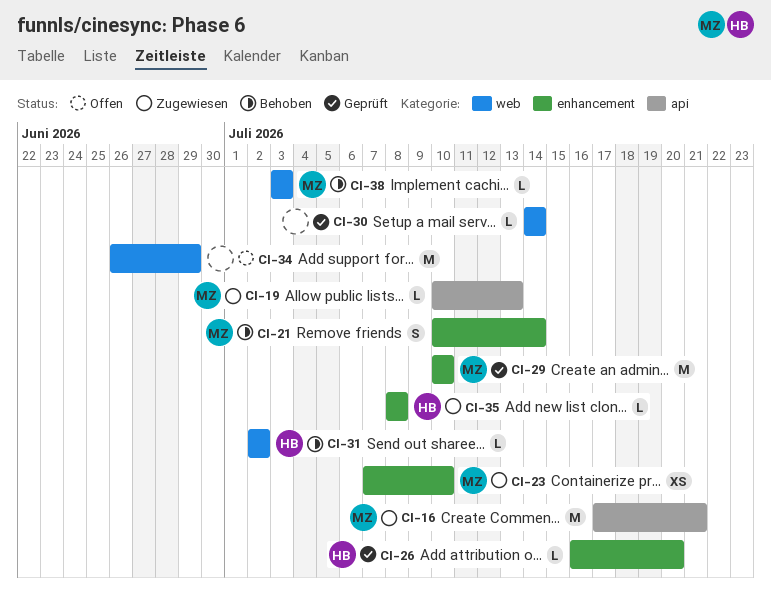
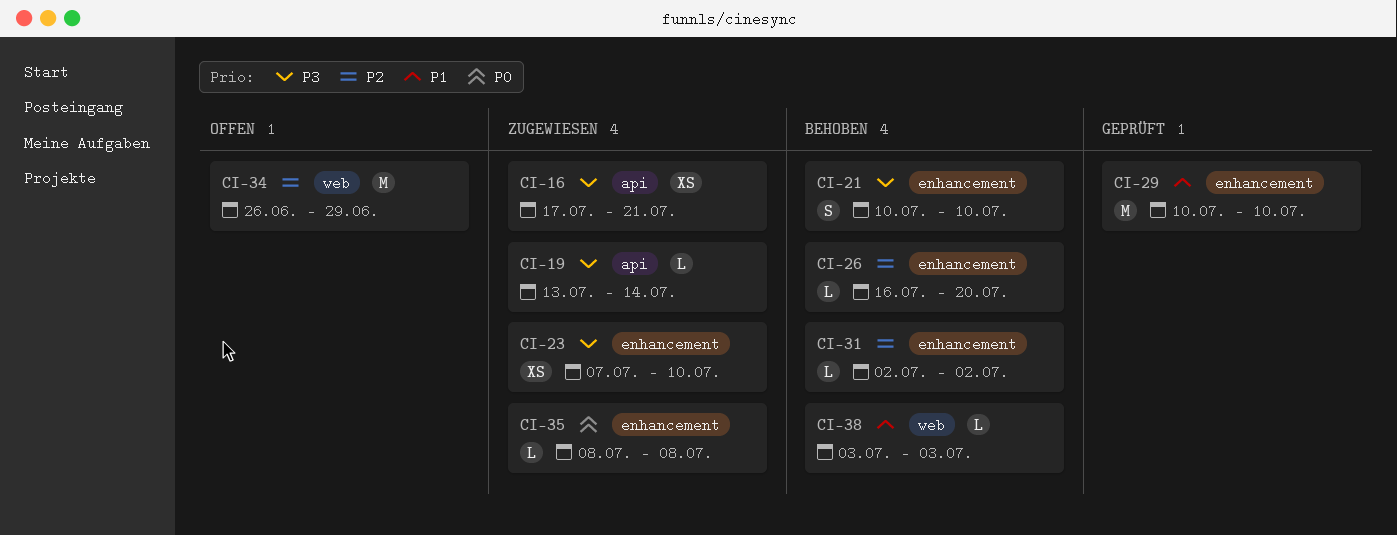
CI-16, estimate: M -> XS
CI-19, start: Jul 10 -> Jul 13
CI-19, due: Jul 13 -> Jul 14
CI-21, due: Jul 14 -> Jul 10
CI-26, status: Geprüft -> Behoben
CI-30: present -> none
CI-31, label: web -> enhancement

